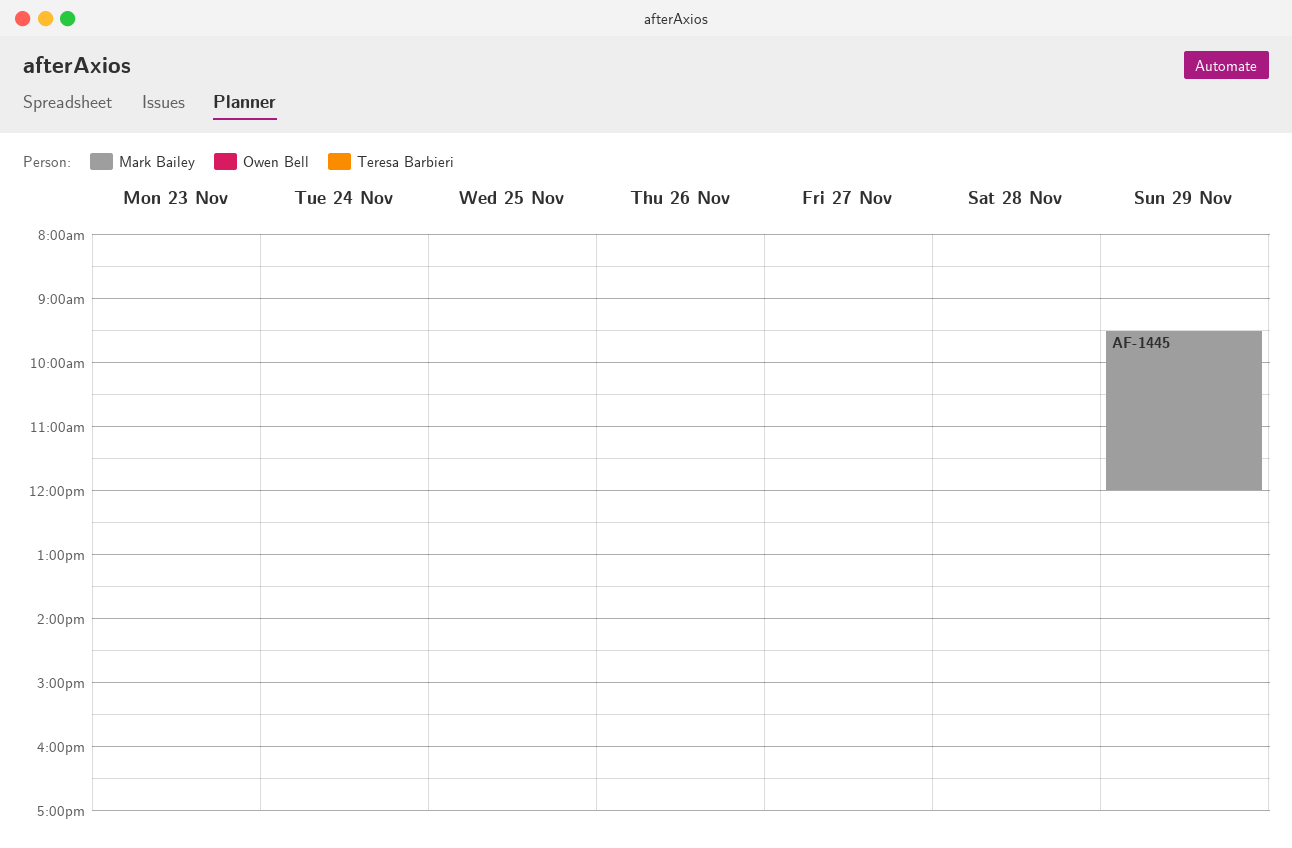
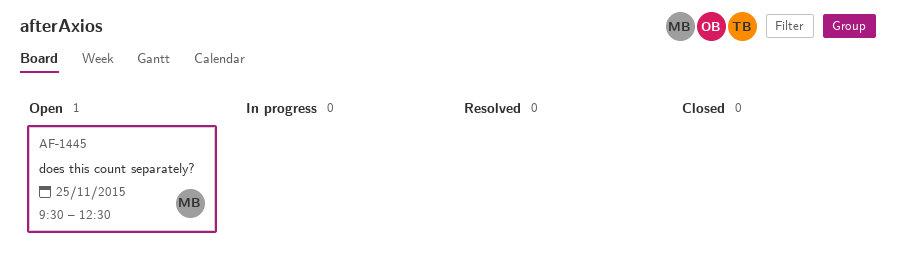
AF-1445, day: Nov 29 -> Nov 25
AF-1445, ends: 12:00 -> 12:30

